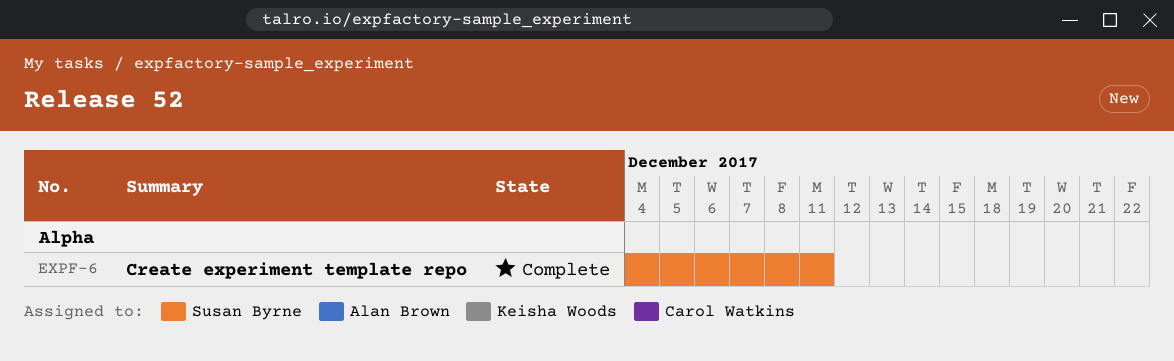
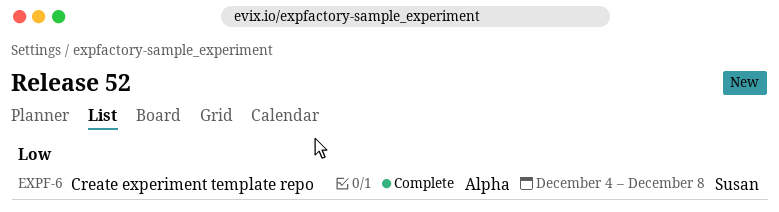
EXPF-6, due: Dec 11 -> Dec 8

